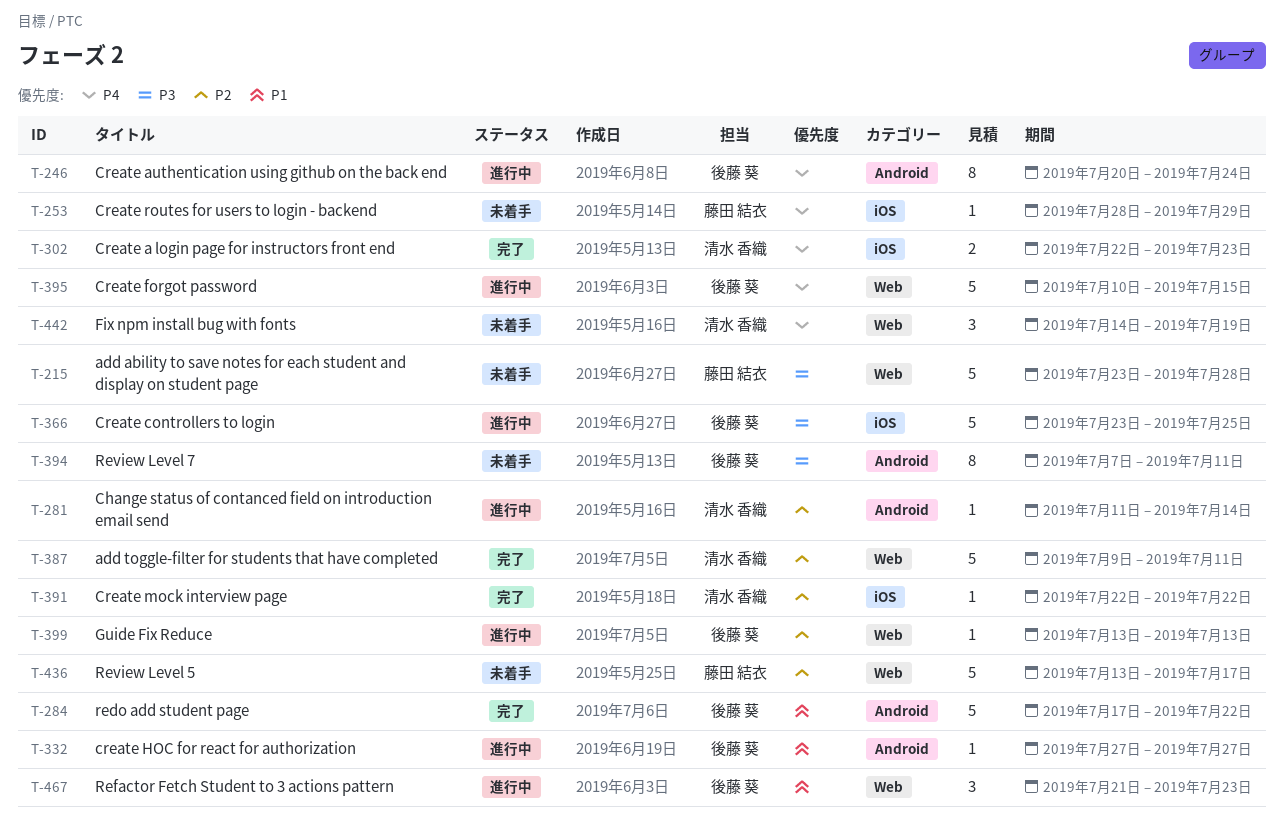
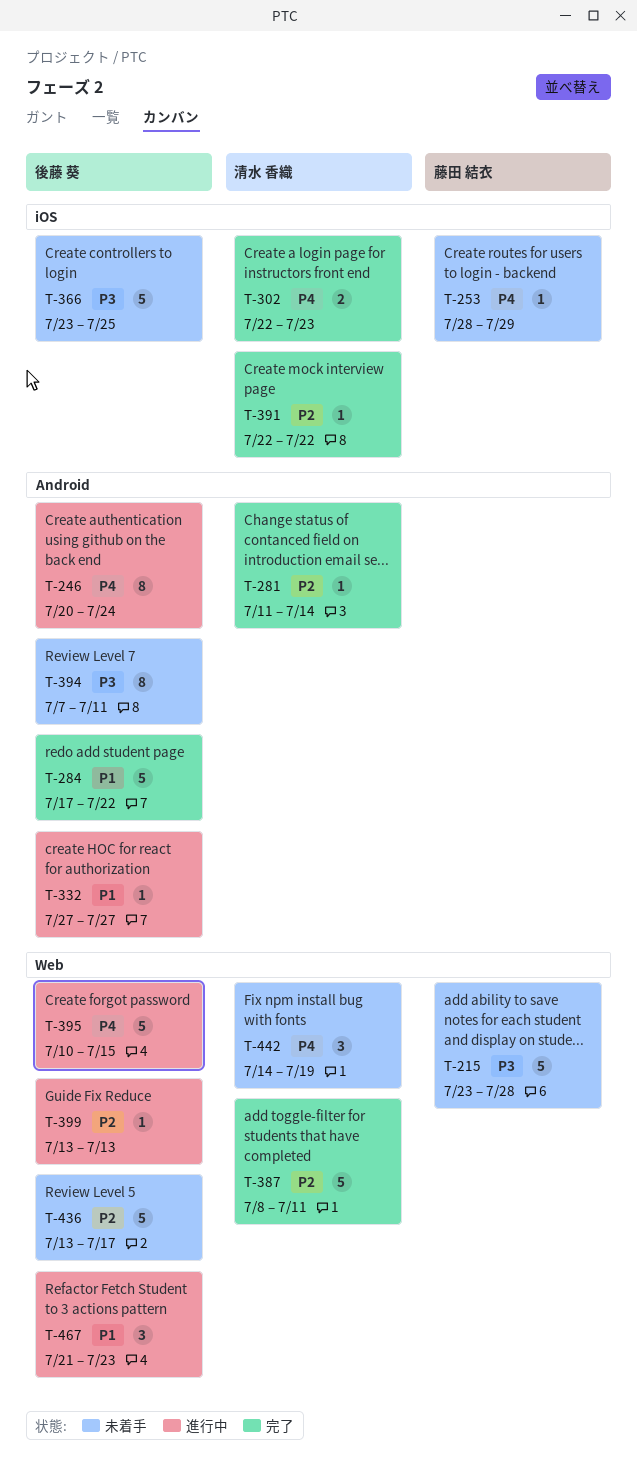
T-281, status: 進行中 -> 完了
T-366, status: 進行中 -> 未着手
T-387, start: Jul 9 -> Jul 8
T-436, owner: 藤田 結衣 -> 後藤 葵

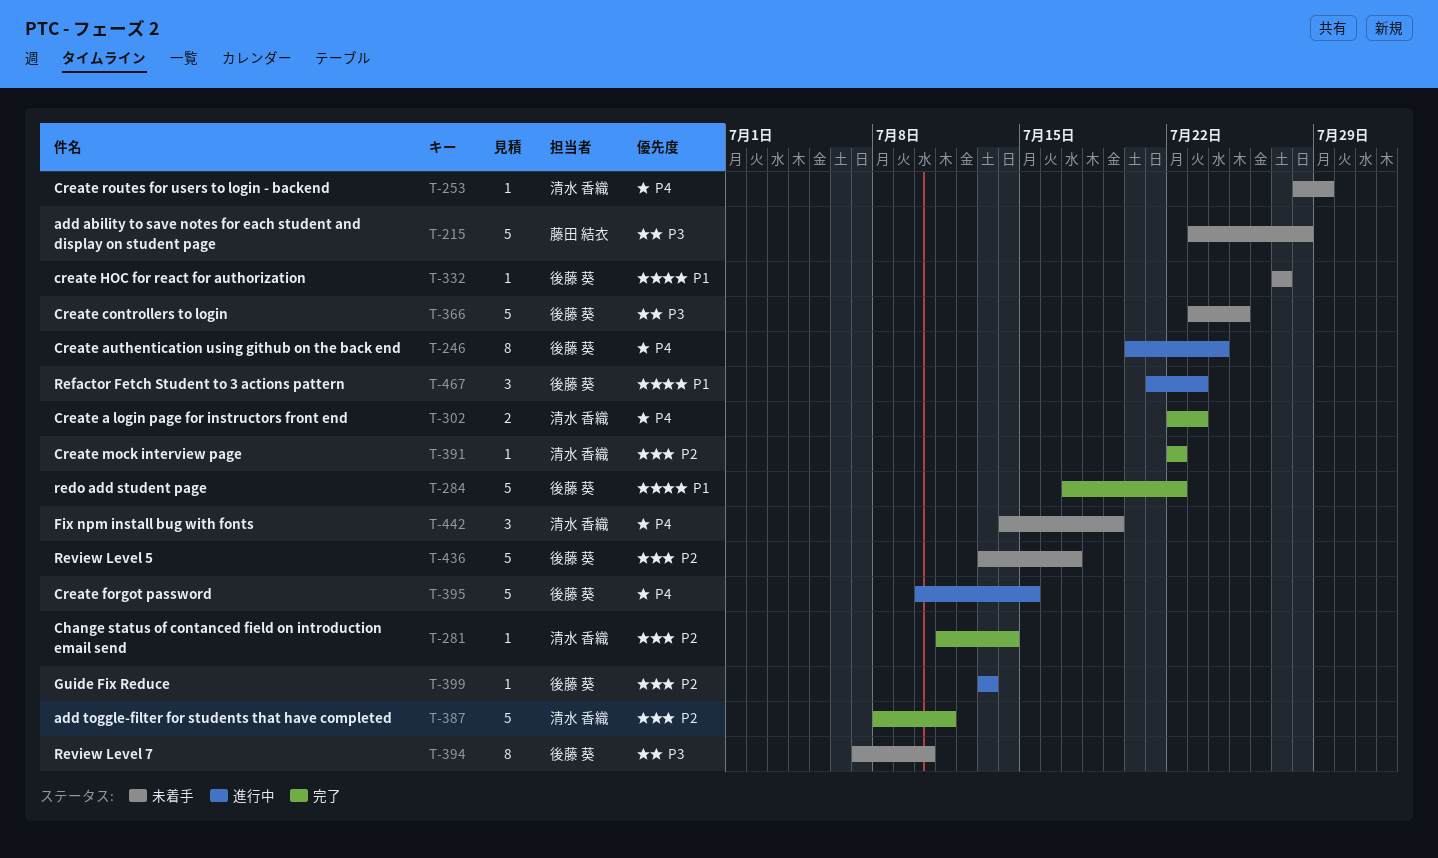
T-253, owner: 藤田 結衣 -> 清水 香織
T-332, status: 進行中 -> 未着手
T-394, due: Jul 11 -> Jul 10

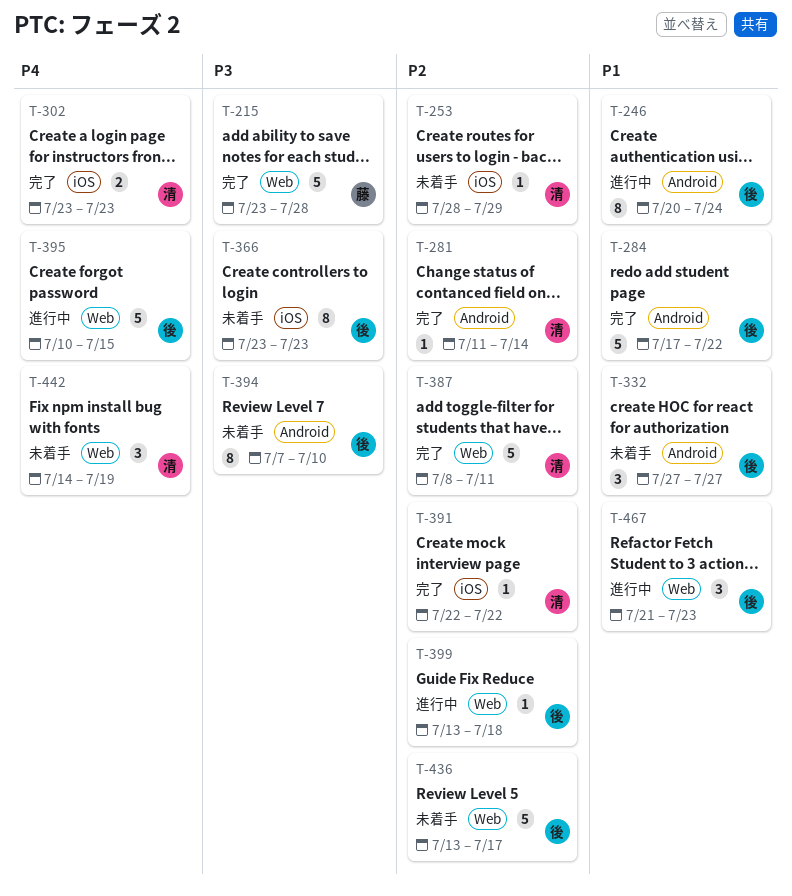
T-215, status: 未着手 -> 完了
T-246, priority: P4 -> P1
T-253, priority: P4 -> P2
T-302, start: Jul 22 -> Jul 23
T-332, estimate: 1 -> 3
T-366, estimate: 5 -> 8
T-366, due: Jul 25 -> Jul 23
T-399, due: Jul 13 -> Jul 18

